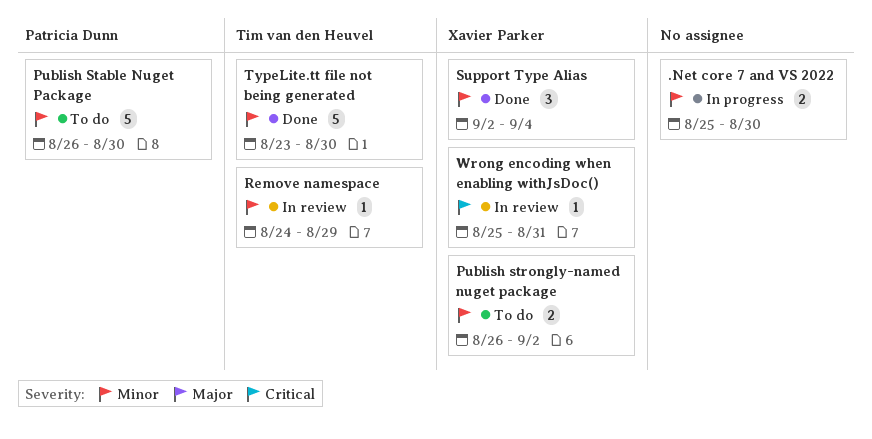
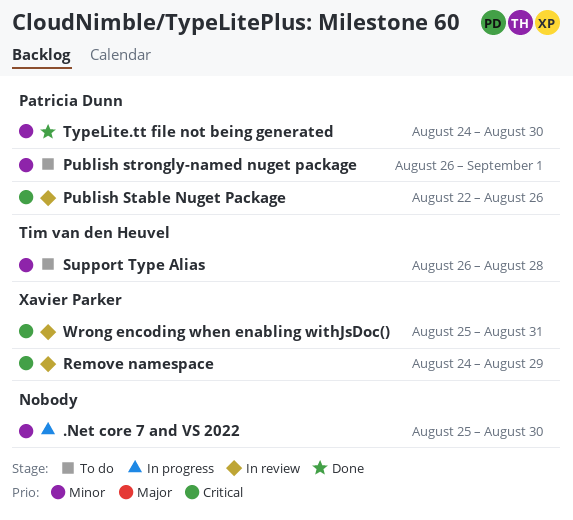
Publish Stable Nuget Package, status: To do -> In review
Publish Stable Nuget Package, priority: Minor -> Critical
Publish Stable Nuget Package, start: Aug 26 -> Aug 22
Publish Stable Nuget Package, due: Aug 30 -> Aug 26
Publish strongly-named nuget package, owner: Xavier Parker -> Patricia Dunn
Publish strongly-named nuget package, due: Sep 2 -> Sep 1
Remove namespace, owner: Tim van den Heuvel -> Xavier Parker
Remove namespace, priority: Minor -> Critical
Support Type Alias, status: Done -> To do
Support Type Alias, owner: Xavier Parker -> Tim van den Heuvel
Support Type Alias, start: Sep 2 -> Aug 26
Support Type Alias, due: Sep 4 -> Aug 28
TypeLite.tt file not being generated, owner: Tim van den Heuvel -> Patricia Dunn
TypeLite.tt file not being generated, start: Aug 23 -> Aug 24

